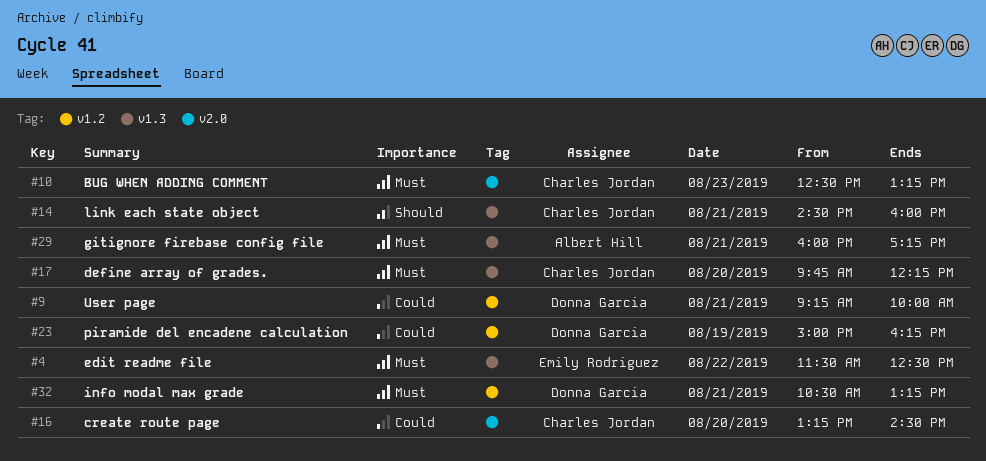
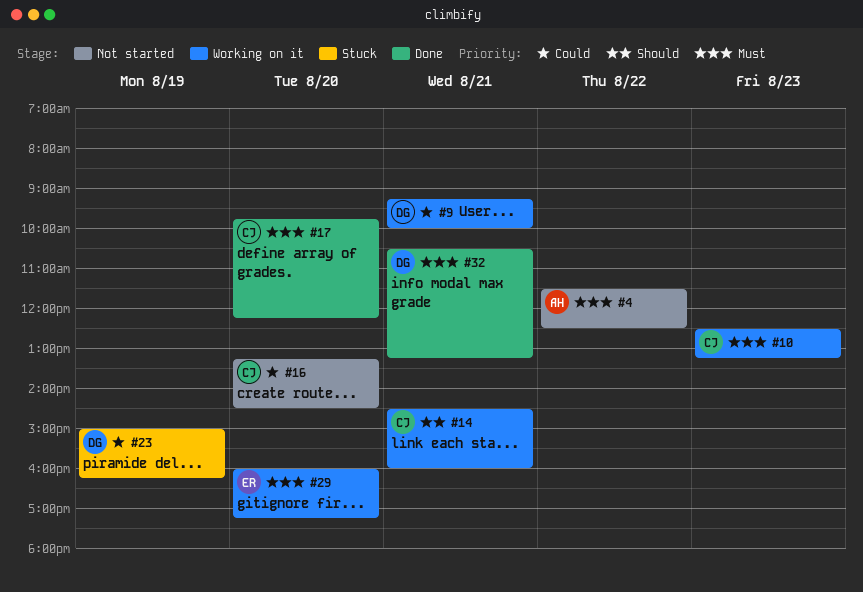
#4, owner: Emily Rodriguez -> Albert Hill
#29, owner: Albert Hill -> Emily Rodriguez
#29, day: Aug 21 -> Aug 20

